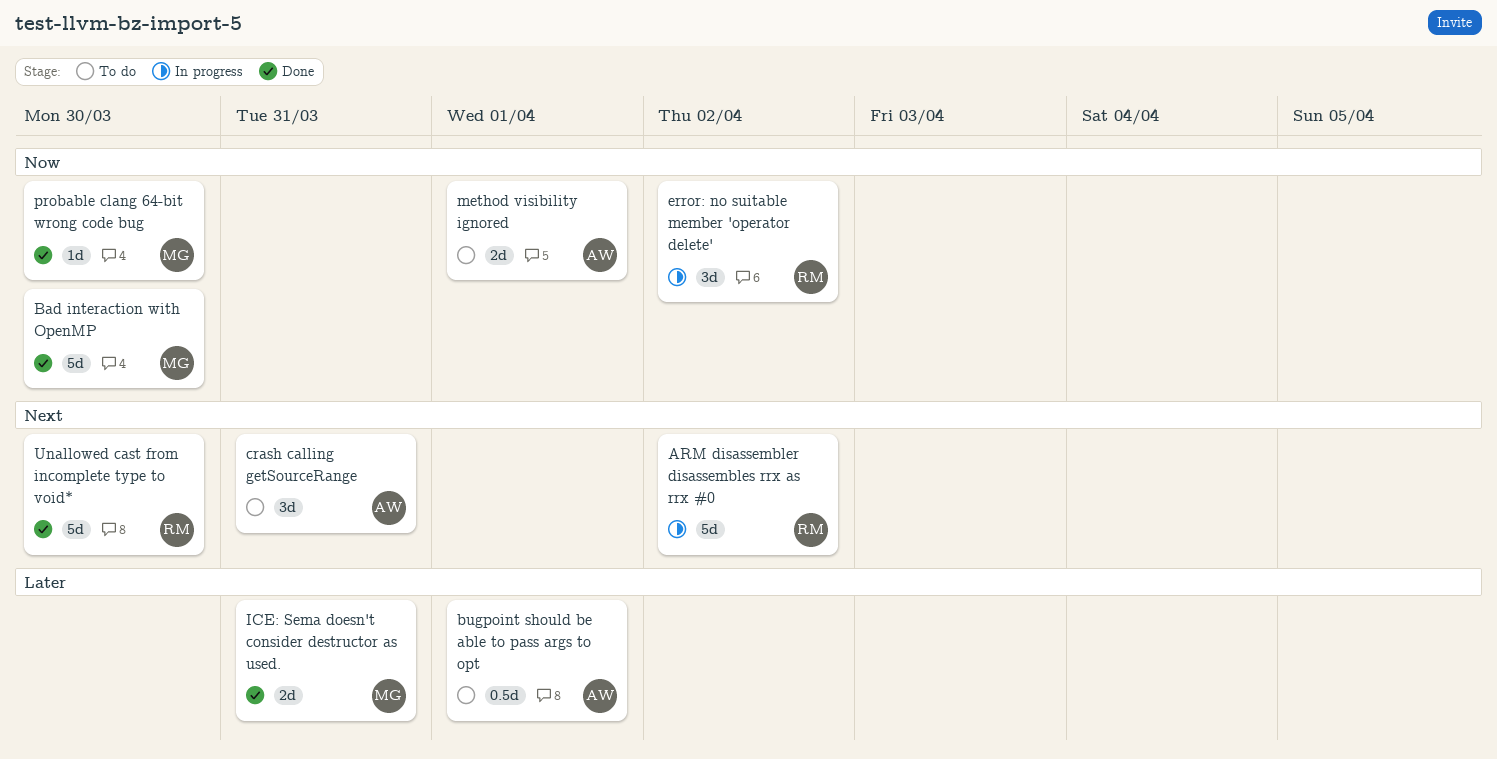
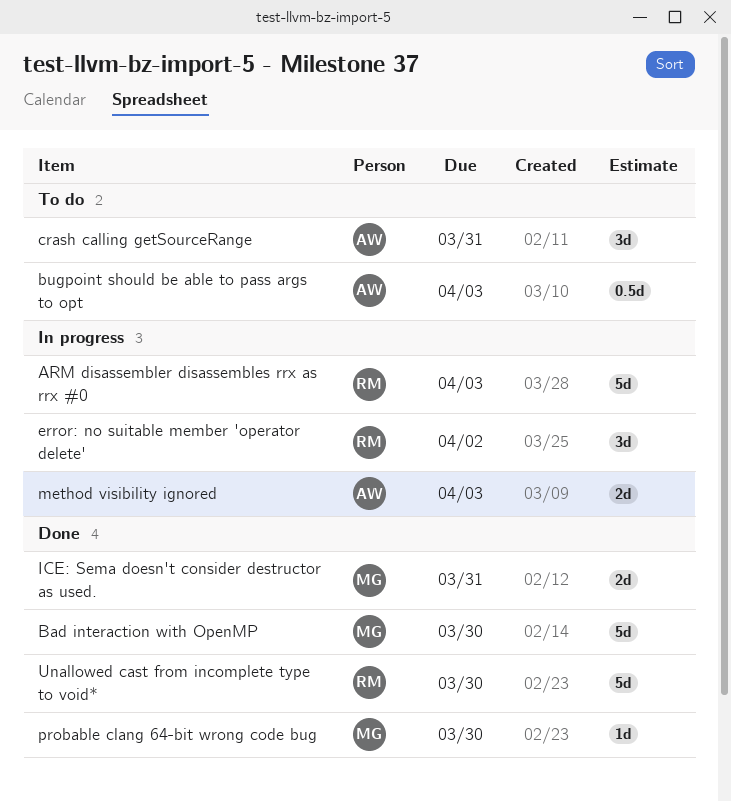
ARM disassembler disassembles rrx as rrx #0, due: Apr 2 -> Apr 3
bugpoint should be able to pass args to opt, due: Apr 1 -> Apr 3
method visibility ignored, status: To do -> In progress
method visibility ignored, due: Apr 1 -> Apr 3

